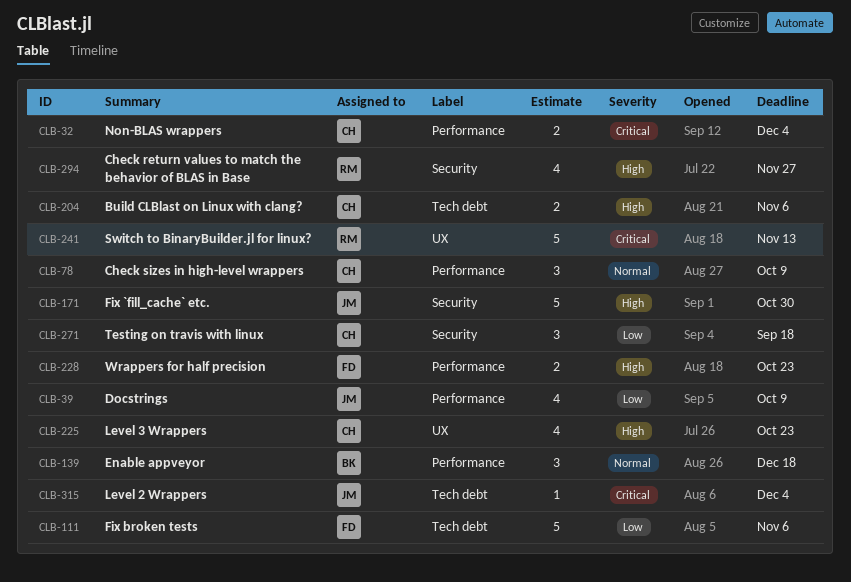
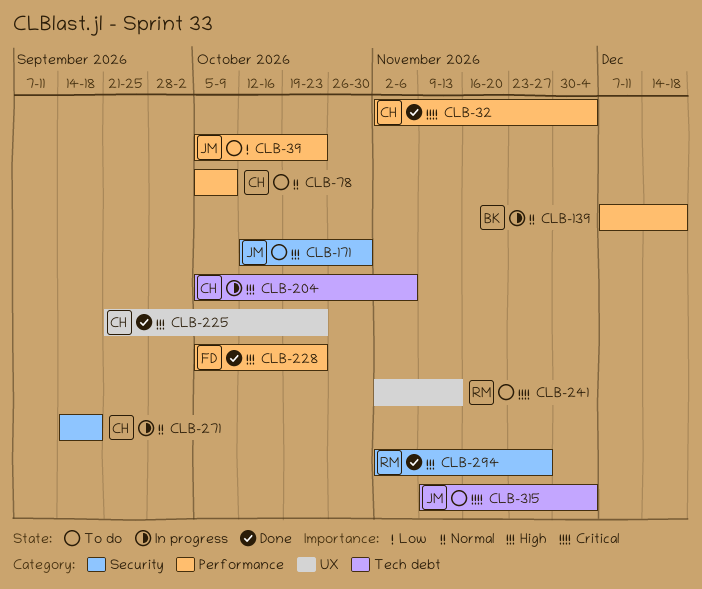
CLB-39, due: Oct 9 -> Oct 23
CLB-111: present -> none
CLB-271, priority: Low -> Normal

